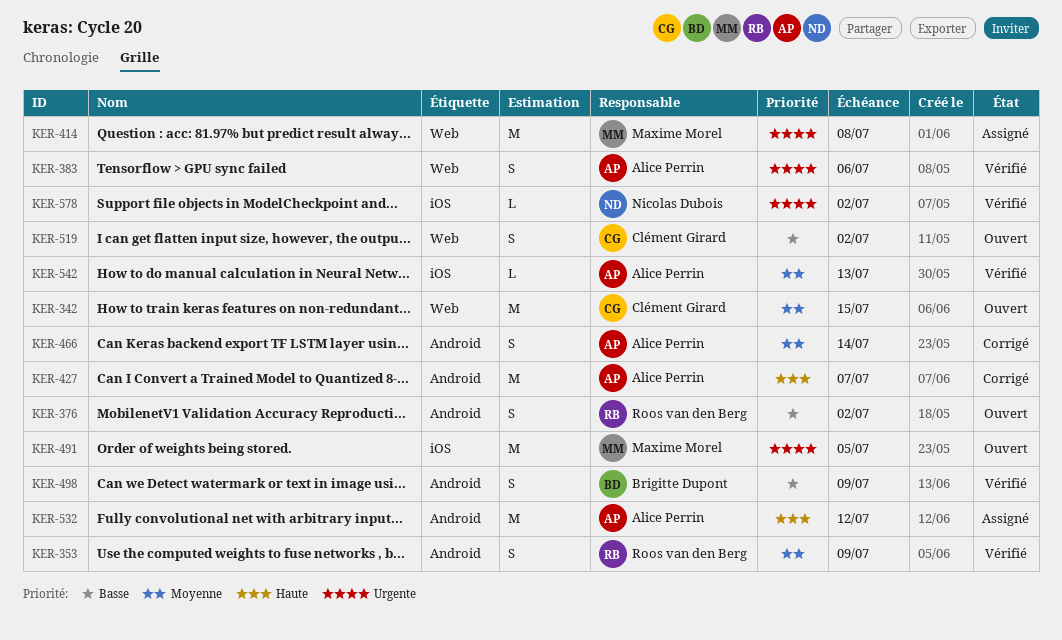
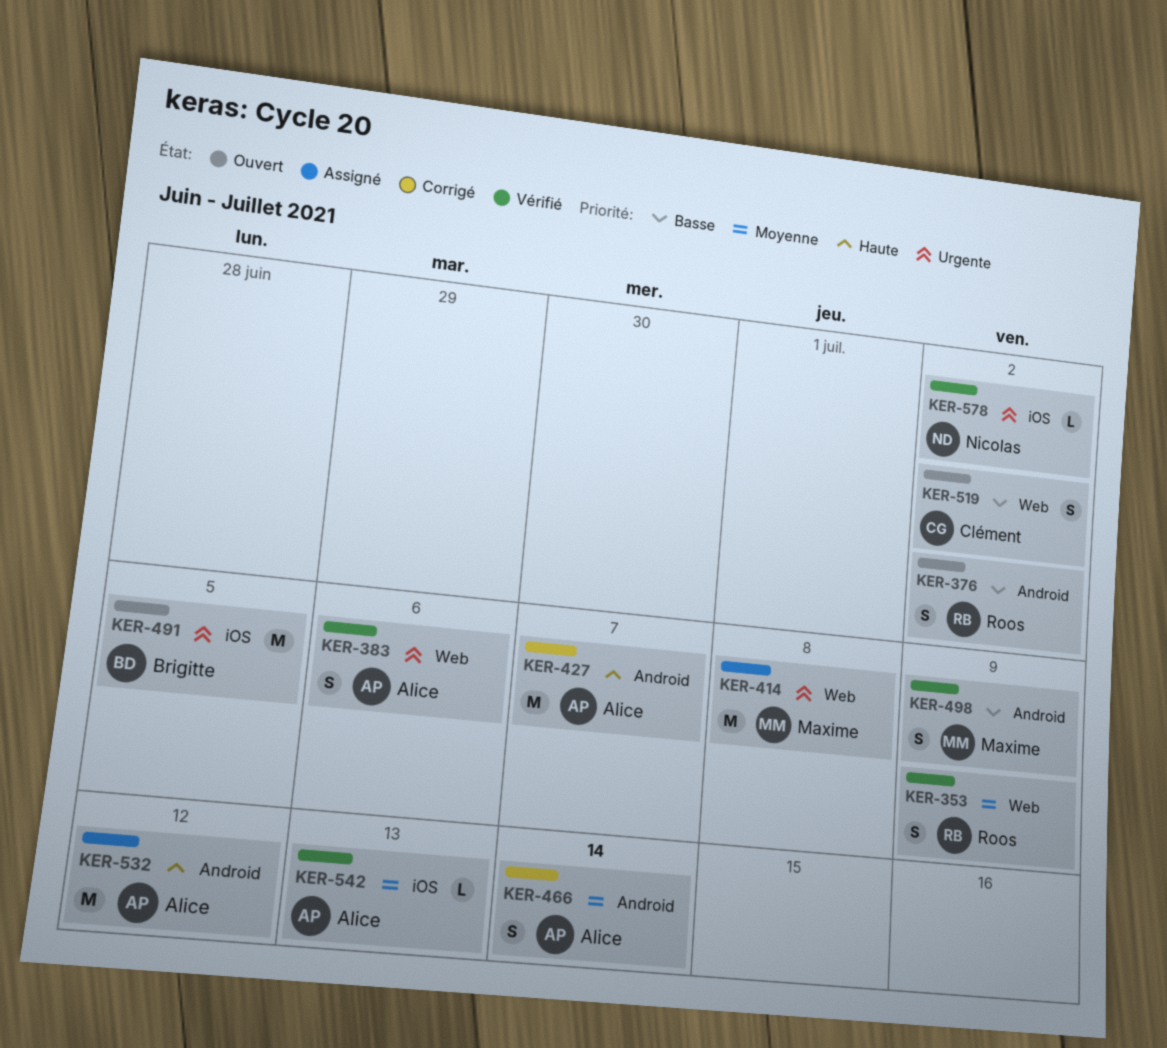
KER-342: present -> none
KER-353, label: Android -> Web
KER-491, owner: Maxime Morel -> Brigitte Dupont
KER-498, owner: Brigitte Dupont -> Maxime Morel

